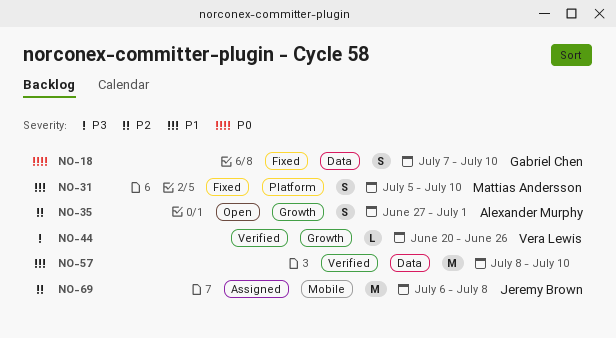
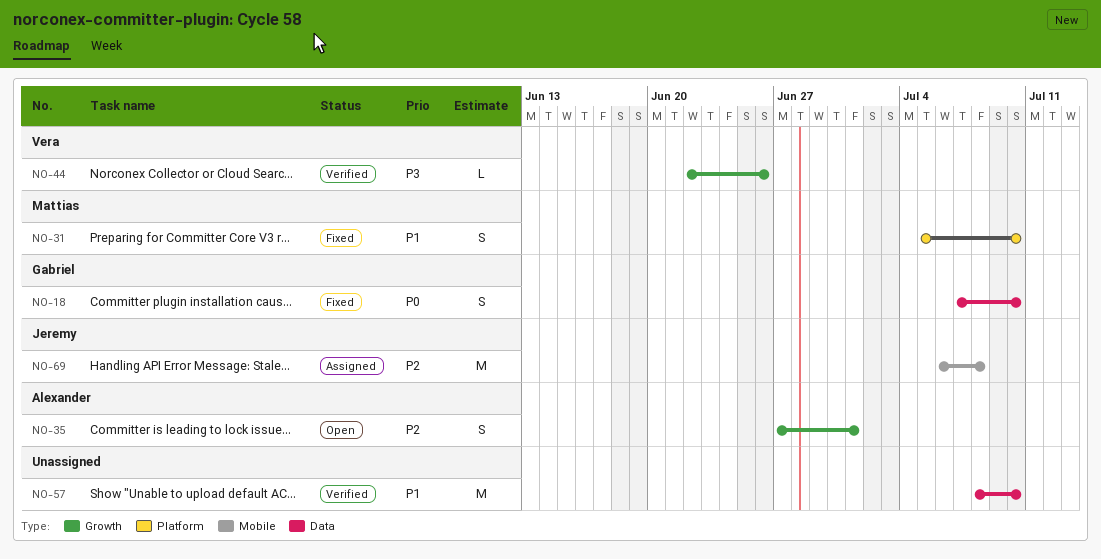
NO-44, start: Jun 20 -> Jun 22

